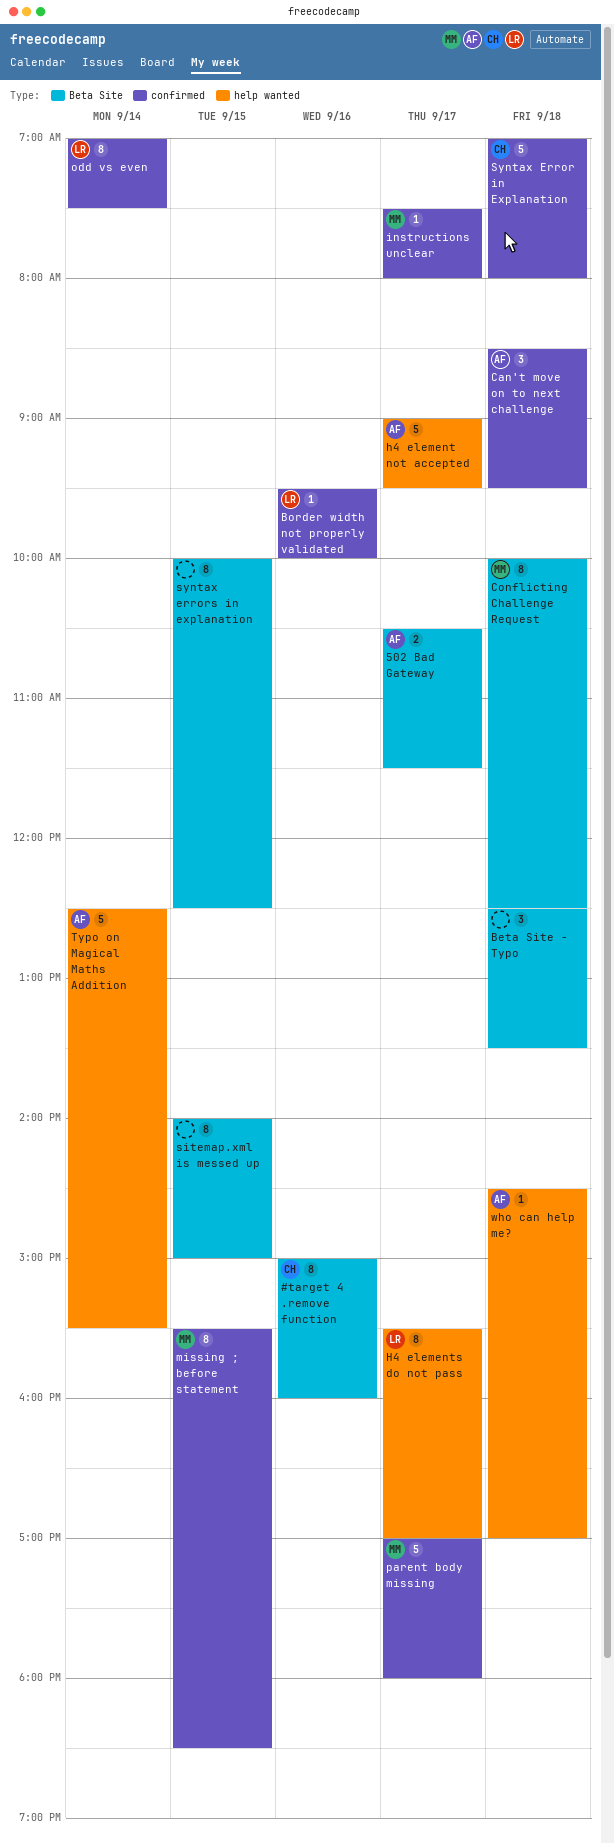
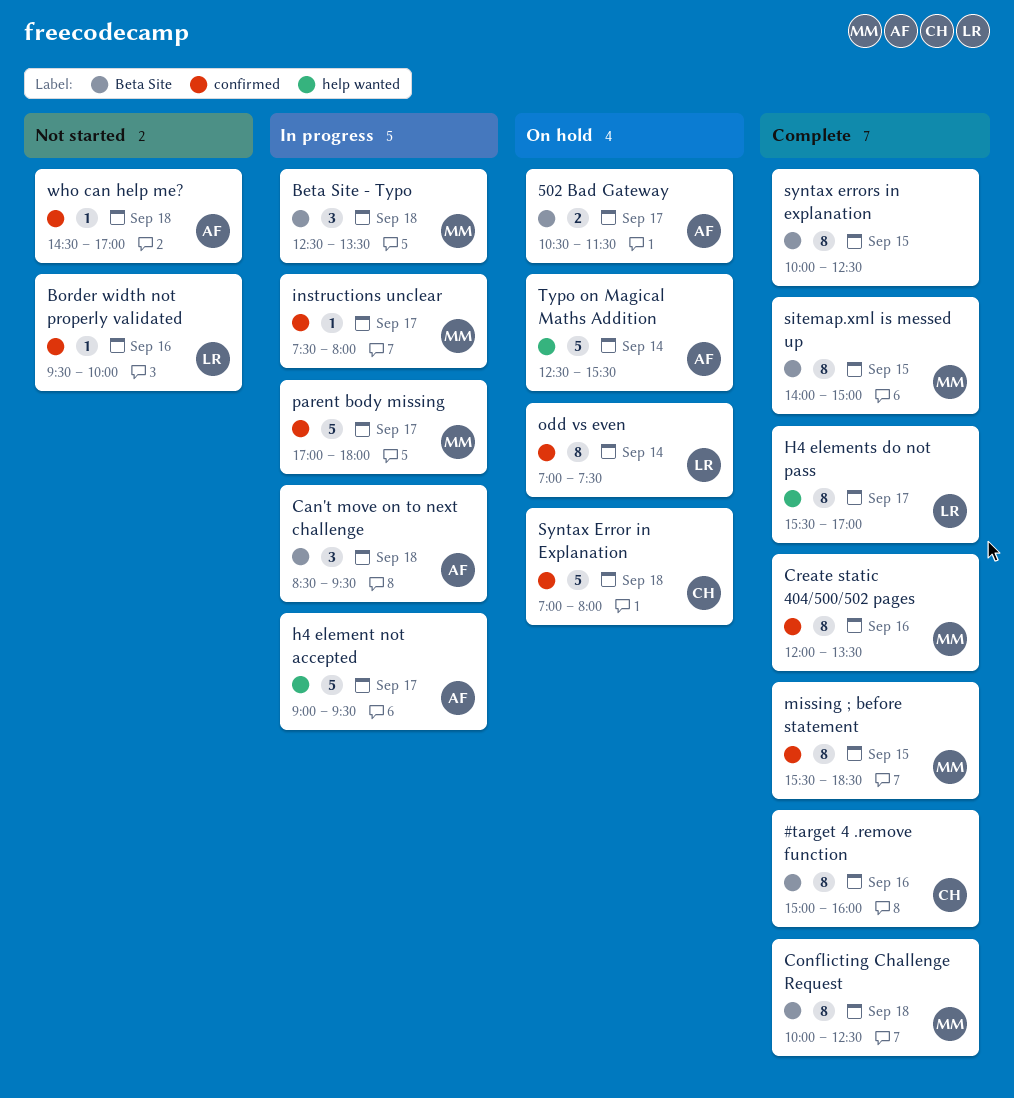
Beta Site - Typo, owner: none -> MM
Can't move on to next challenge, label: confirmed -> Beta Site
Create static 404/500/502 pages: none -> present
sitemap.xml is messed up, owner: none -> MM
who can help me?, label: help wanted -> confirmed

